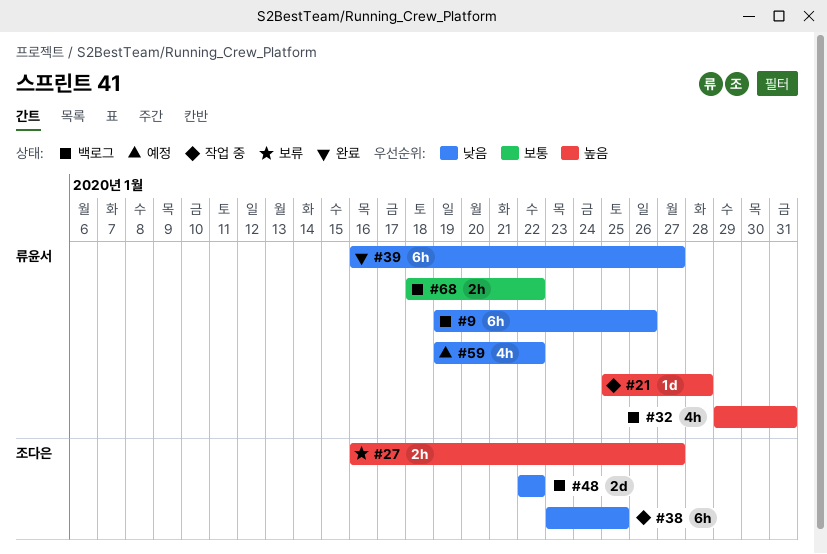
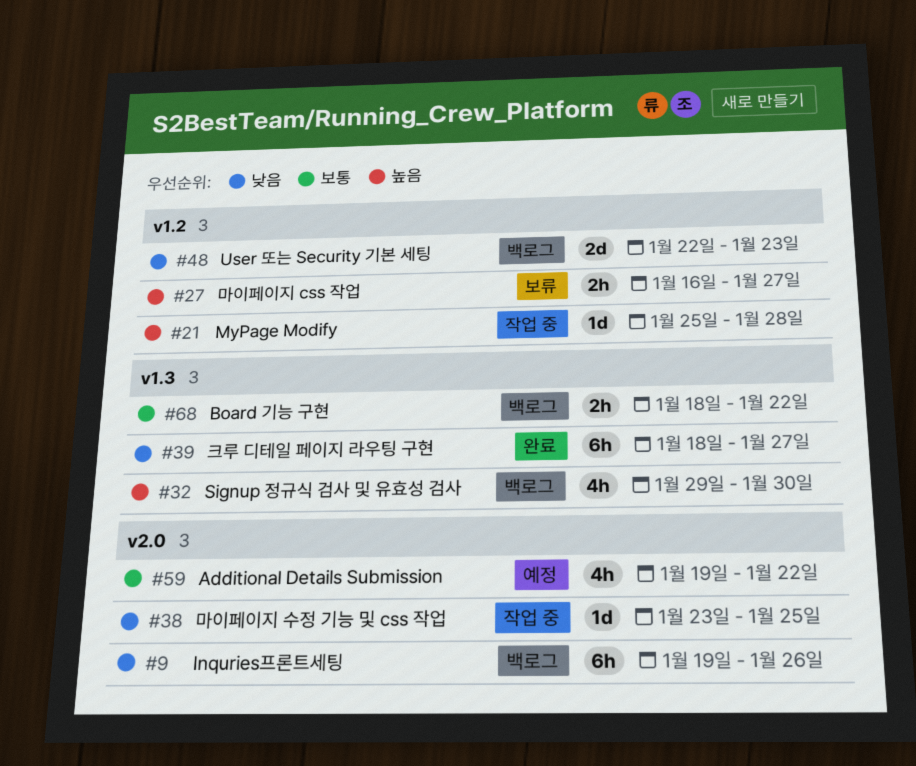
#32, due: Jan 31 -> Jan 30
#38, estimate: 6h -> 1d
#39, start: Jan 16 -> Jan 18
#48, due: Jan 22 -> Jan 23
#59, priority: 낮음 -> 보통

